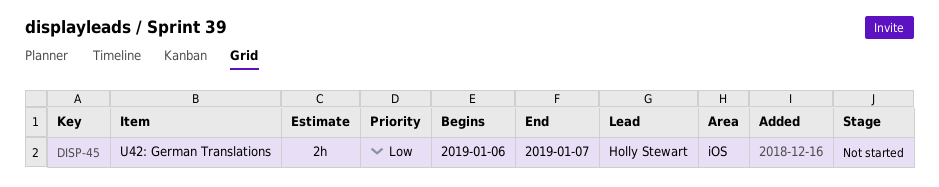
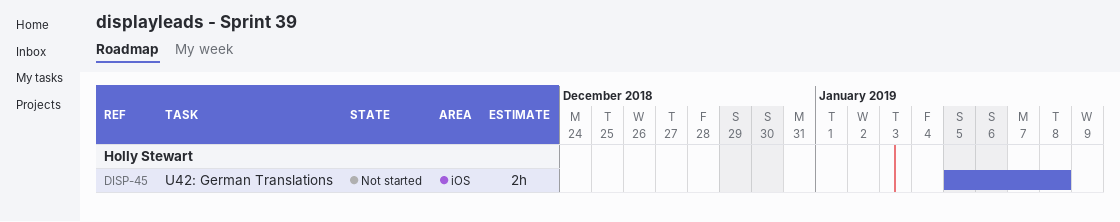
DISP-45, start: Jan 6 -> Jan 5
DISP-45, due: Jan 7 -> Jan 8

